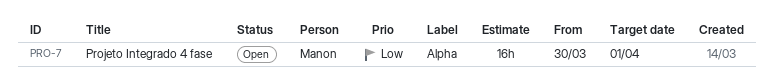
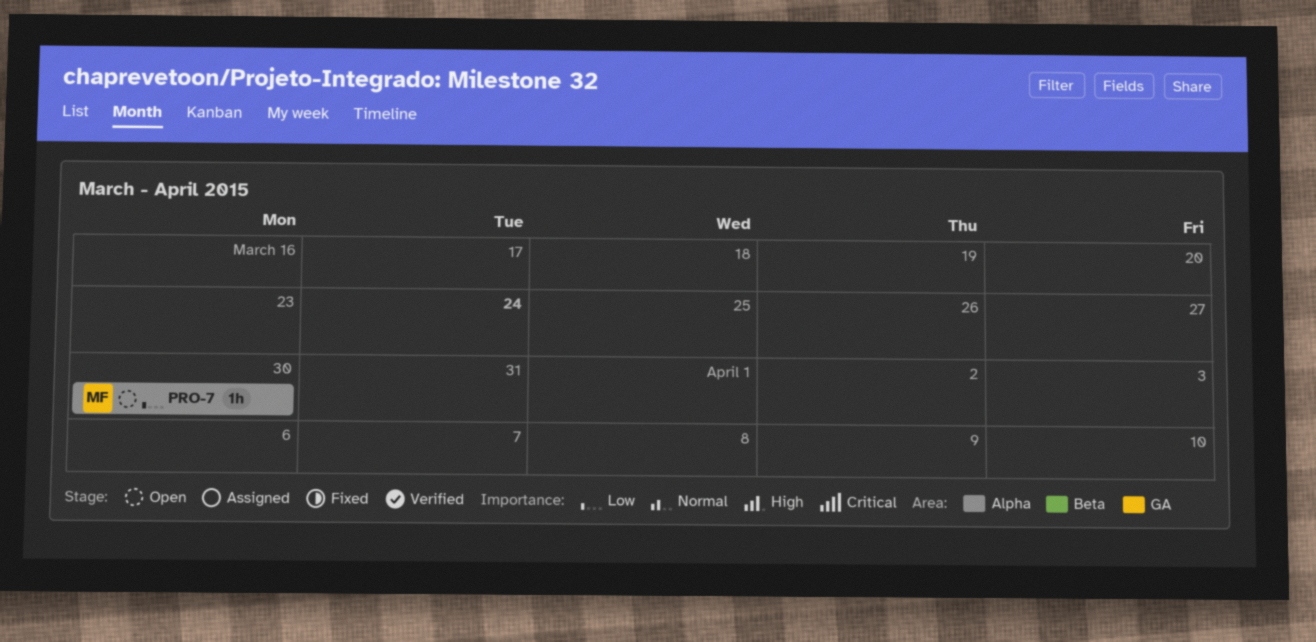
PRO-7, estimate: 16h -> 1h
PRO-7, due: Apr 1 -> Mar 30

